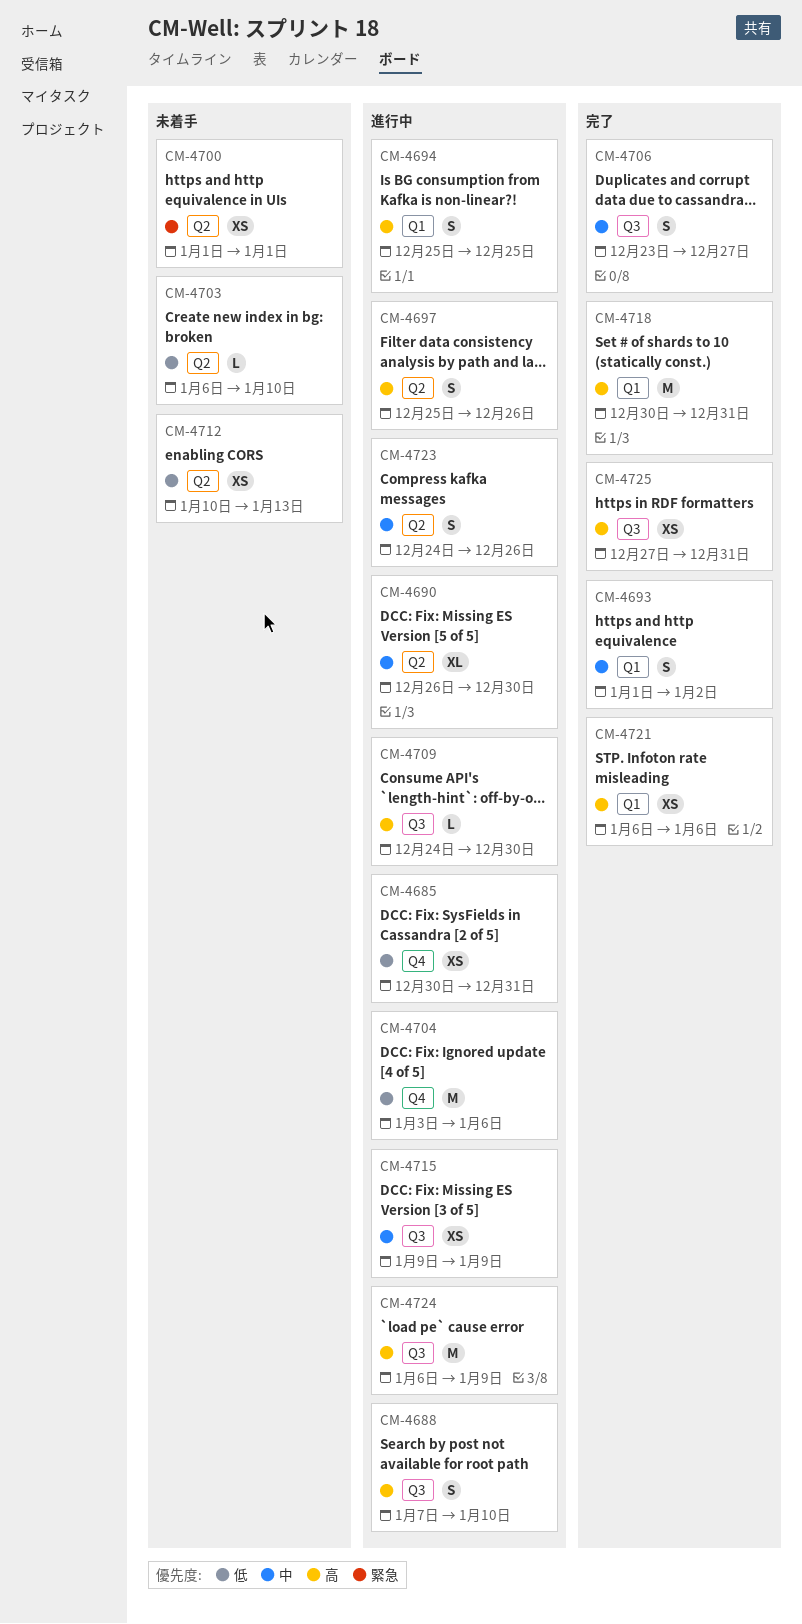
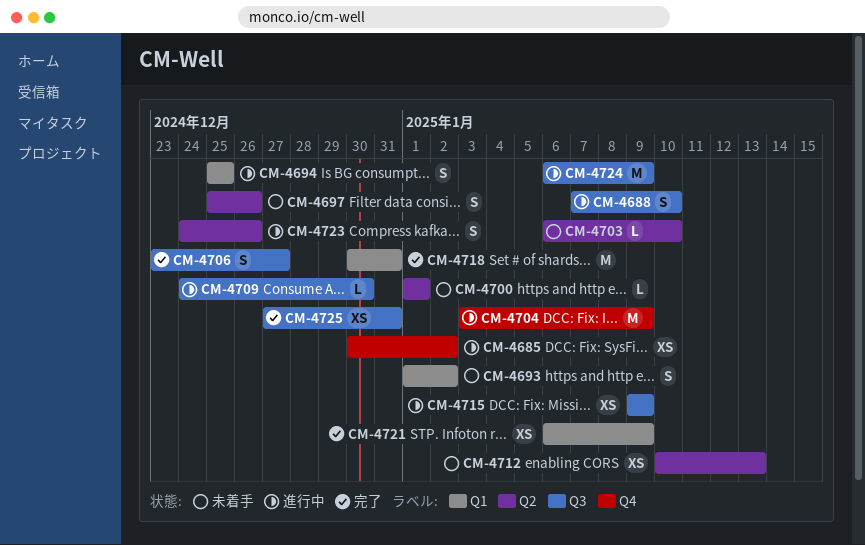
CM-4685, due: Dec 31 -> Jan 2
CM-4690: present -> none
CM-4693, status: 完了 -> 未着手
CM-4697, status: 進行中 -> 未着手
CM-4700, estimate: XS -> L
CM-4704, due: Jan 6 -> Jan 9
CM-4721, due: Jan 6 -> Jan 9

